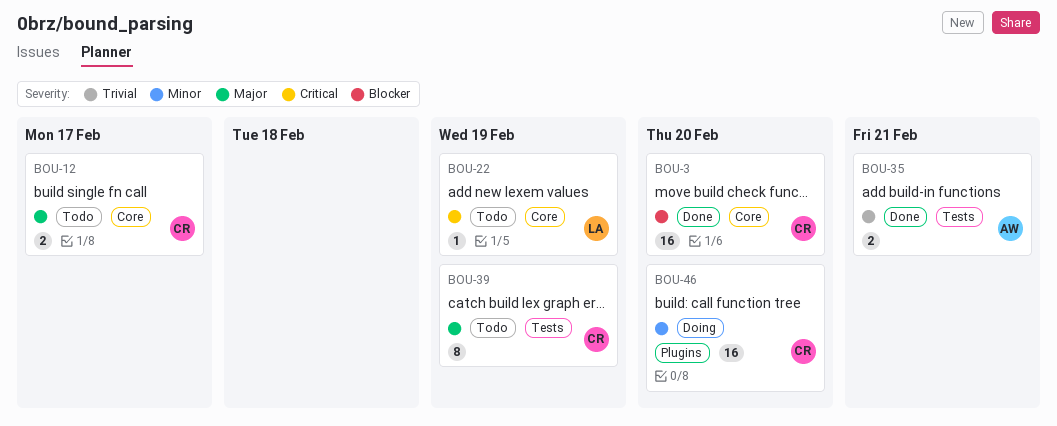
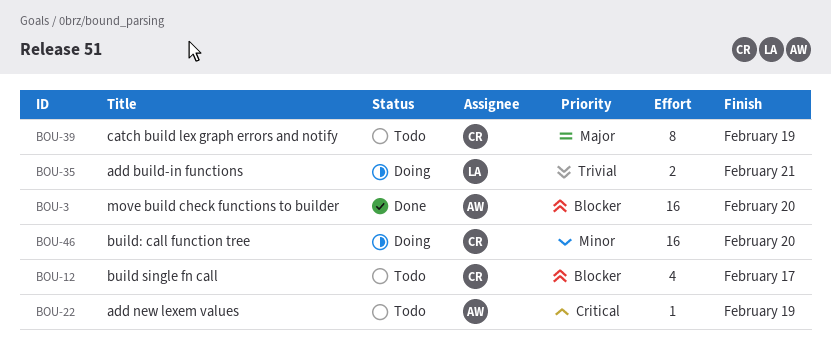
BOU-3, owner: CR -> AW
BOU-12, priority: Major -> Blocker
BOU-12, estimate: 2 -> 4
BOU-22, owner: LA -> AW
BOU-35, status: Done -> Doing
BOU-35, owner: AW -> LA

